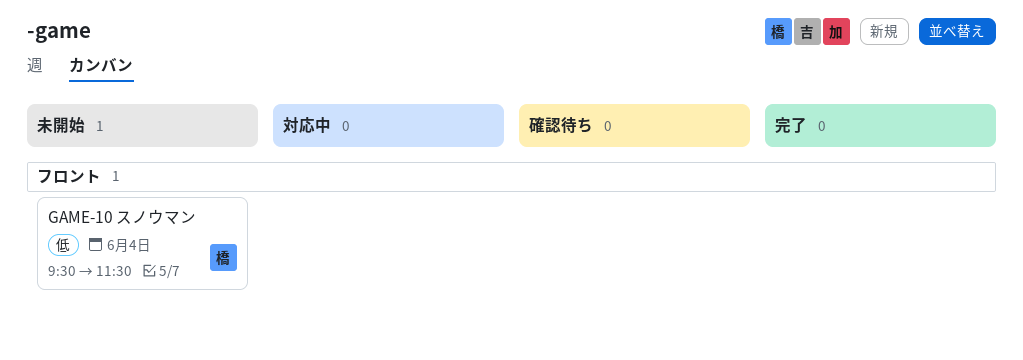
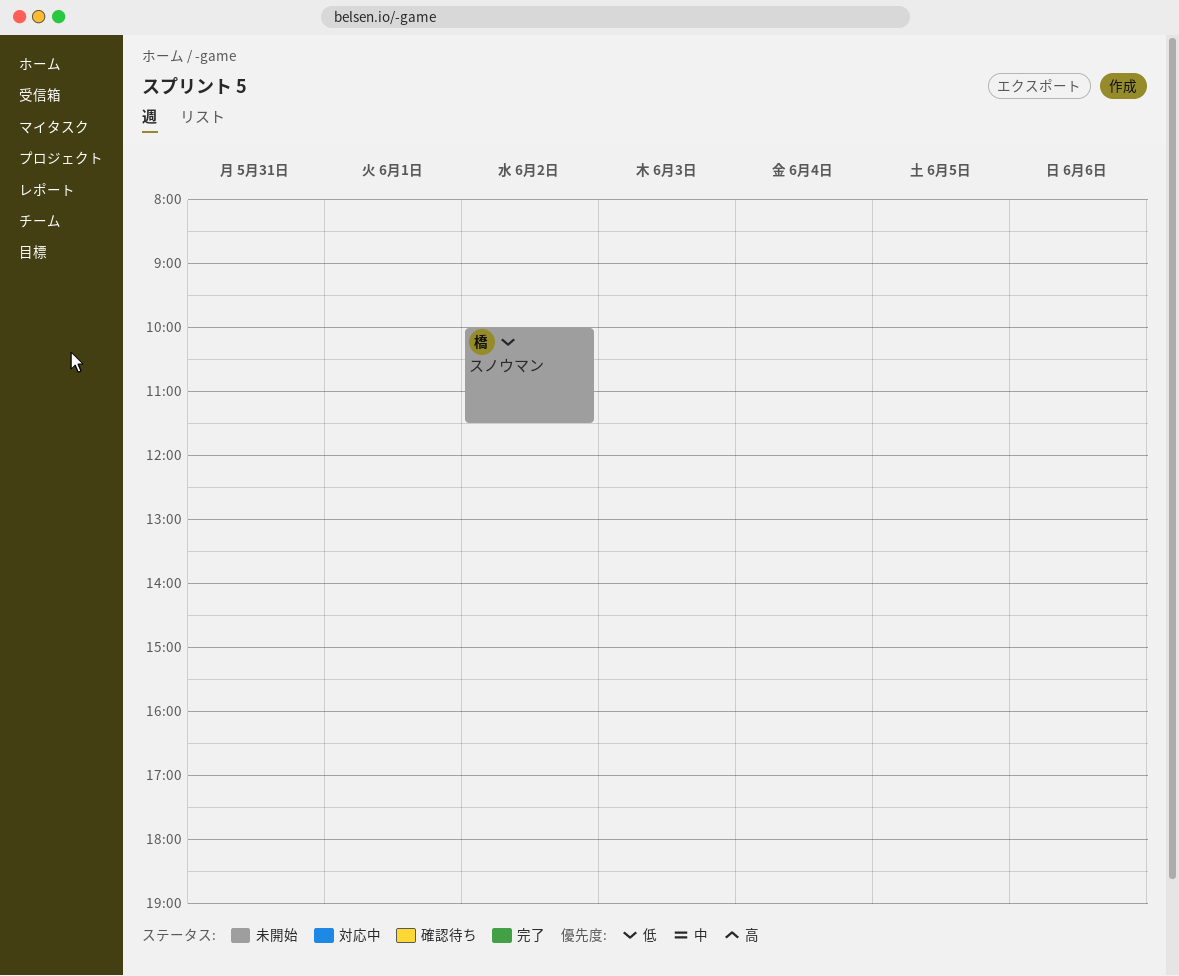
スノウマン, day: Jun 4 -> Jun 2
スノウマン, begins: 09:30 -> 10:00

